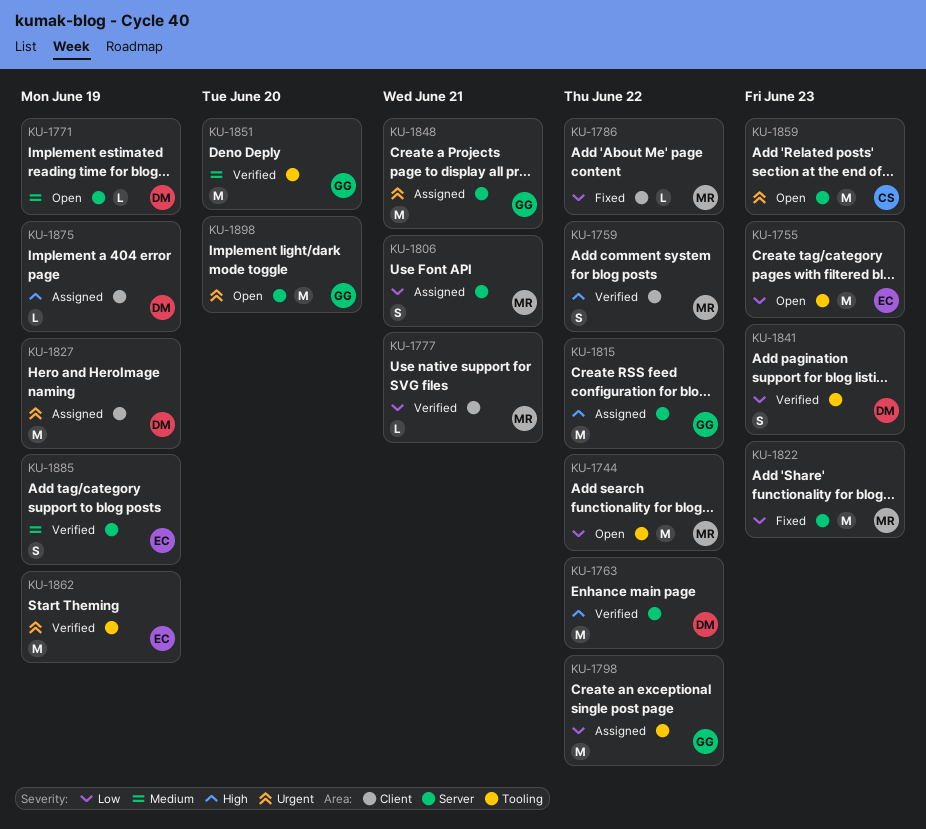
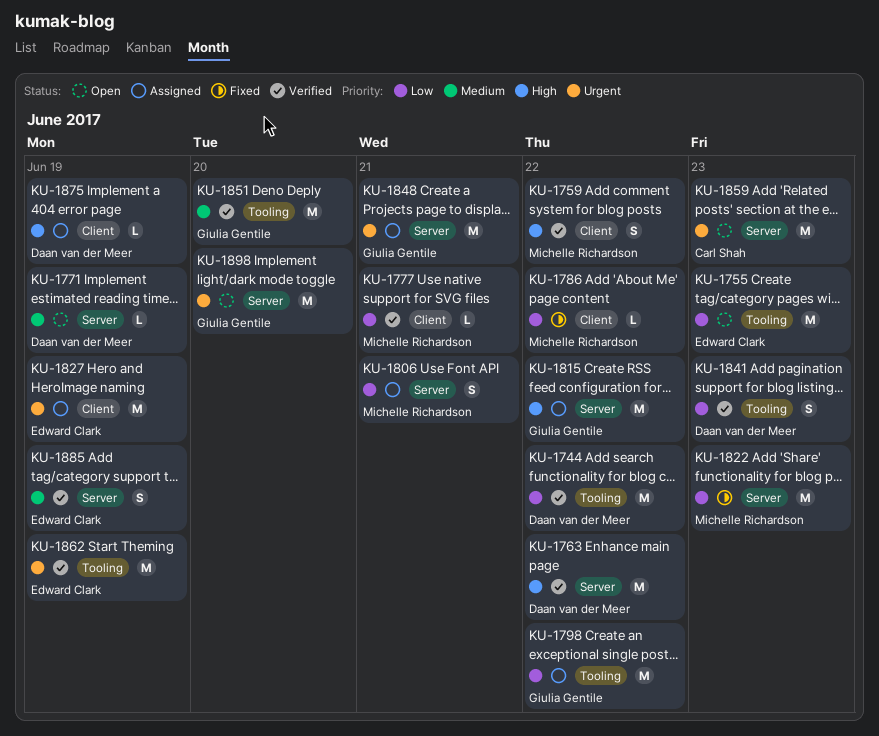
KU-1744, status: Open -> Verified
KU-1744, owner: Michelle Richardson -> Daan van der Meer
KU-1827, owner: Daan van der Meer -> Edward Clark

